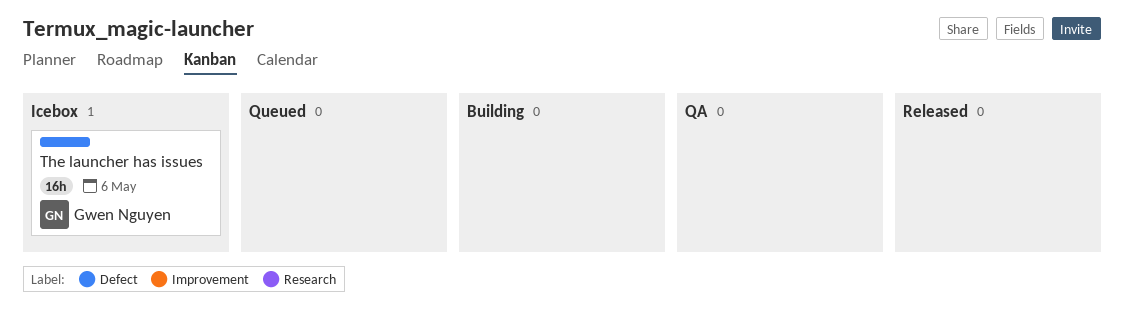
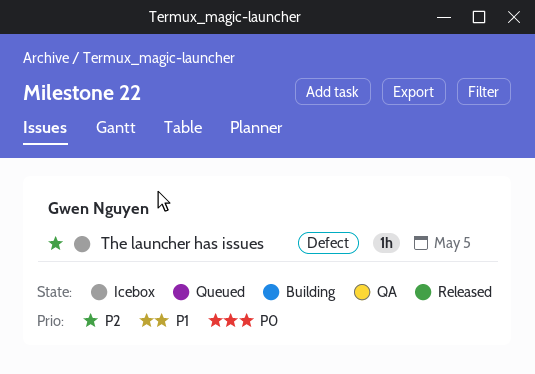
The launcher has issues, estimate: 16h -> 1h
The launcher has issues, due: May 6 -> May 5

